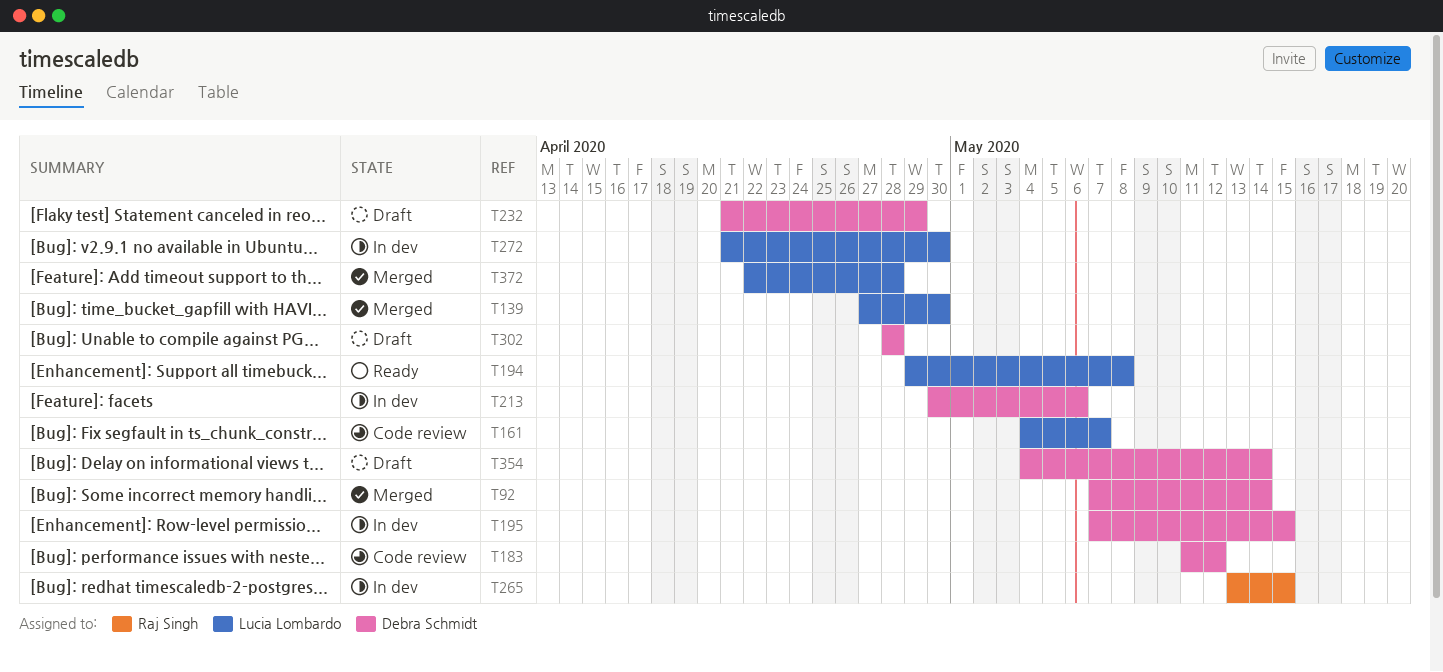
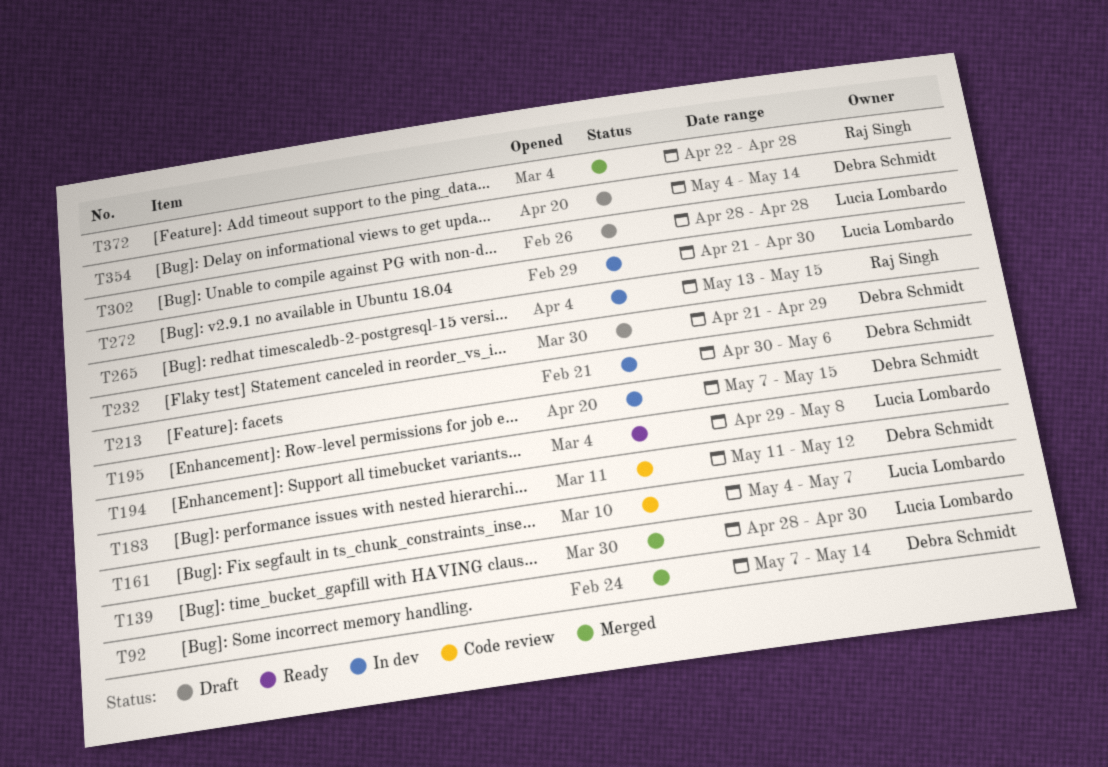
T139, start: Apr 27 -> Apr 28
T302, owner: Debra Schmidt -> Lucia Lombardo
T372, owner: Lucia Lombardo -> Raj Singh

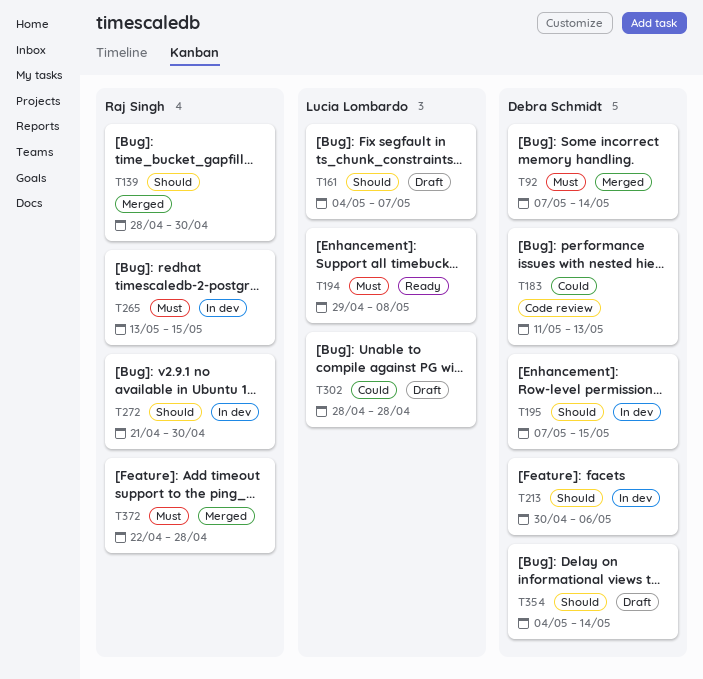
T139, owner: Lucia Lombardo -> Raj Singh
T161, status: Code review -> Draft
T183, due: May 12 -> May 13
T232: present -> none
T272, owner: Lucia Lombardo -> Raj Singh

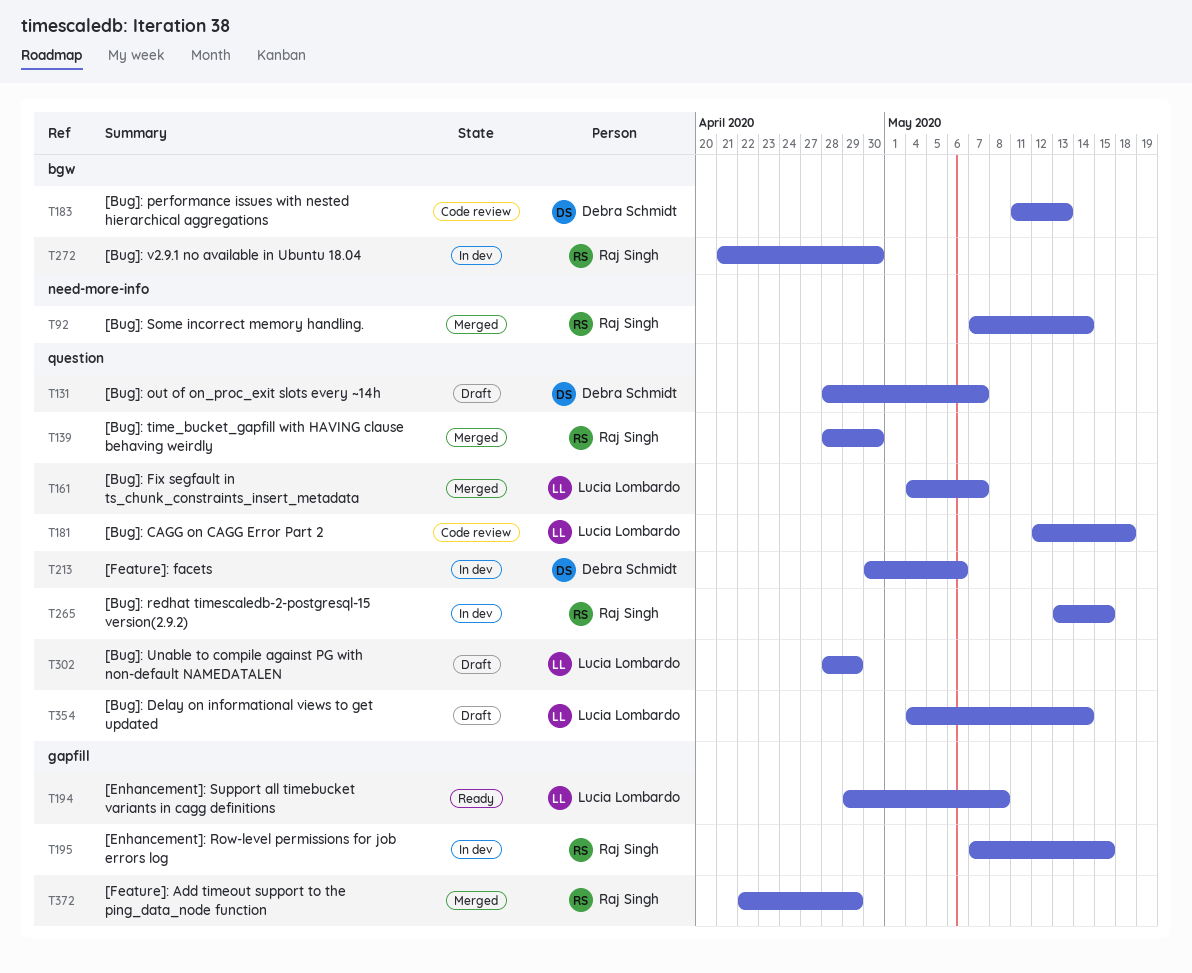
T92, owner: Debra Schmidt -> Raj Singh
T131: none -> present
T161, status: Draft -> Merged
T181: none -> present
T195, owner: Debra Schmidt -> Raj Singh
T302, due: Apr 28 -> Apr 29
T354, owner: Debra Schmidt -> Lucia Lombardo
T372, due: Apr 28 -> Apr 29

